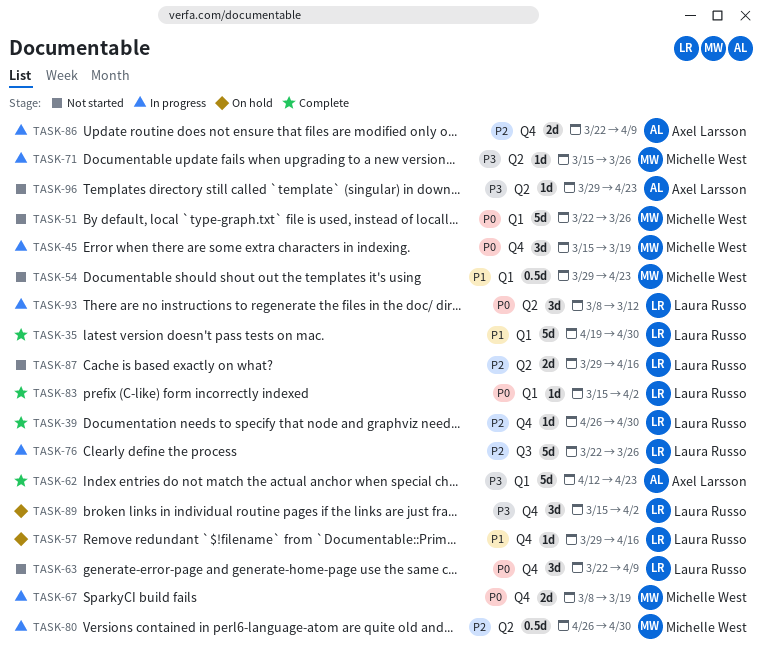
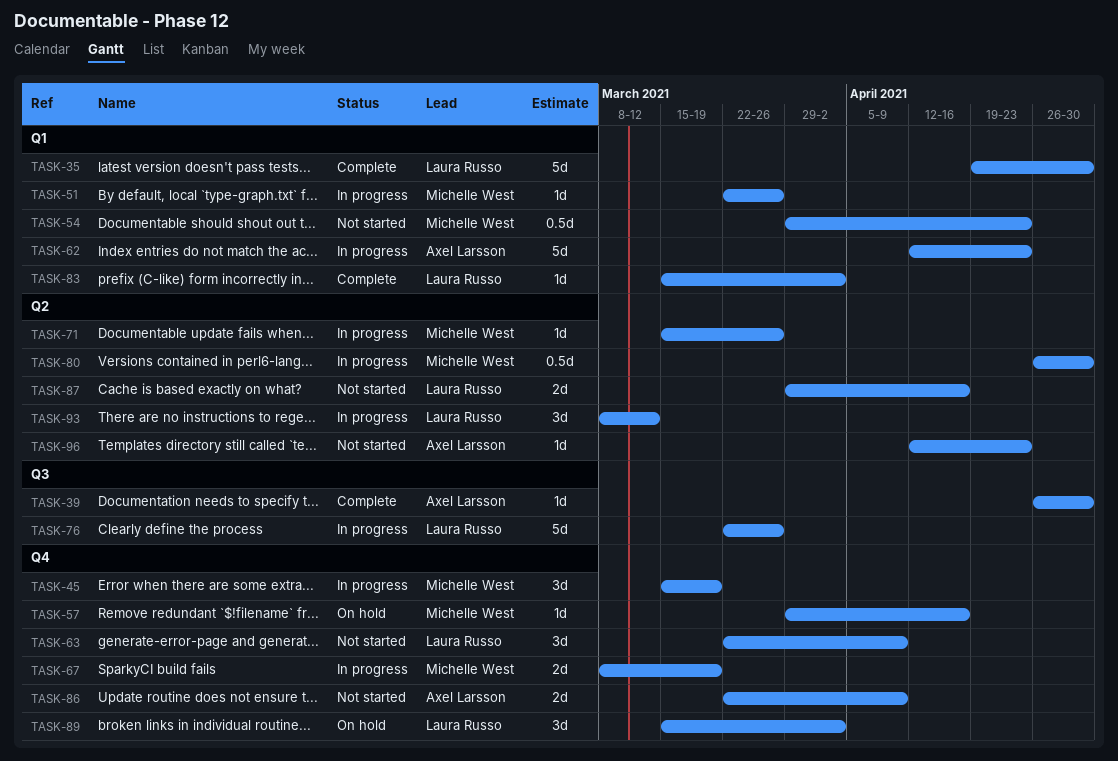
TASK-39, owner: Laura Russo -> Axel Larsson
TASK-39, label: Q4 -> Q3
TASK-51, status: Not started -> In progress
TASK-51, estimate: 5d -> 1d
TASK-57, owner: Laura Russo -> Michelle West
TASK-62, status: Complete -> In progress
TASK-86, status: In progress -> Not started
TASK-96, start: Mar 29 -> Apr 12

